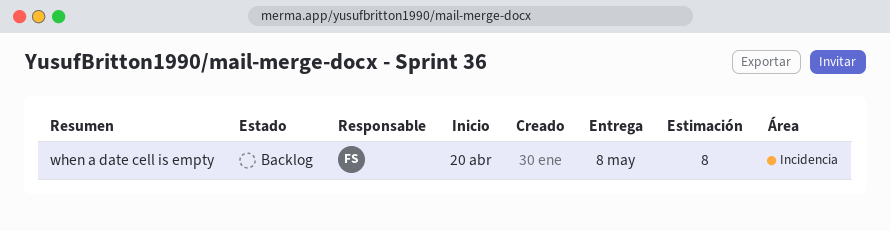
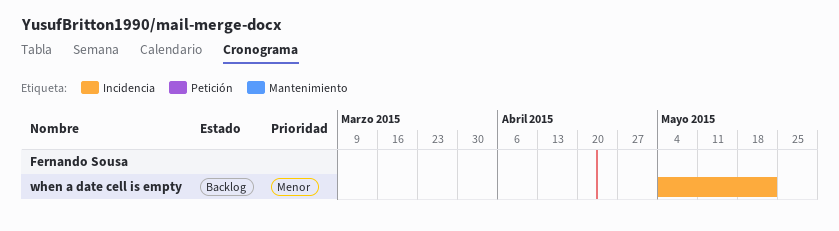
when a date cell is empty, start: Apr 20 -> May 4
when a date cell is empty, due: May 8 -> May 22

